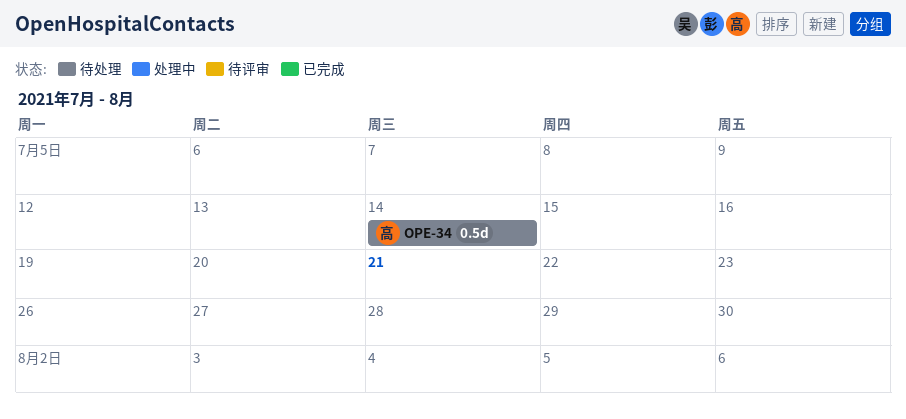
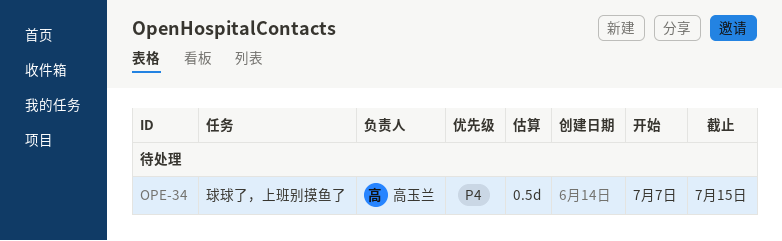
OPE-34, start: Jul 14 -> Jul 7
OPE-34, due: Jul 14 -> Jul 15

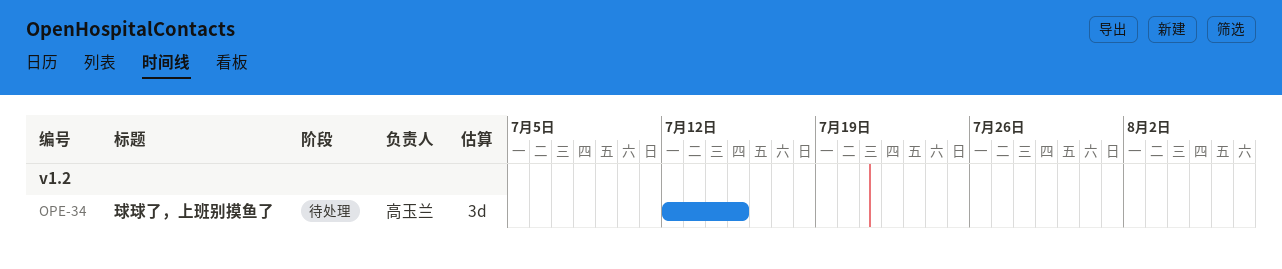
OPE-34, estimate: 0.5d -> 3d
OPE-34, start: Jul 7 -> Jul 12

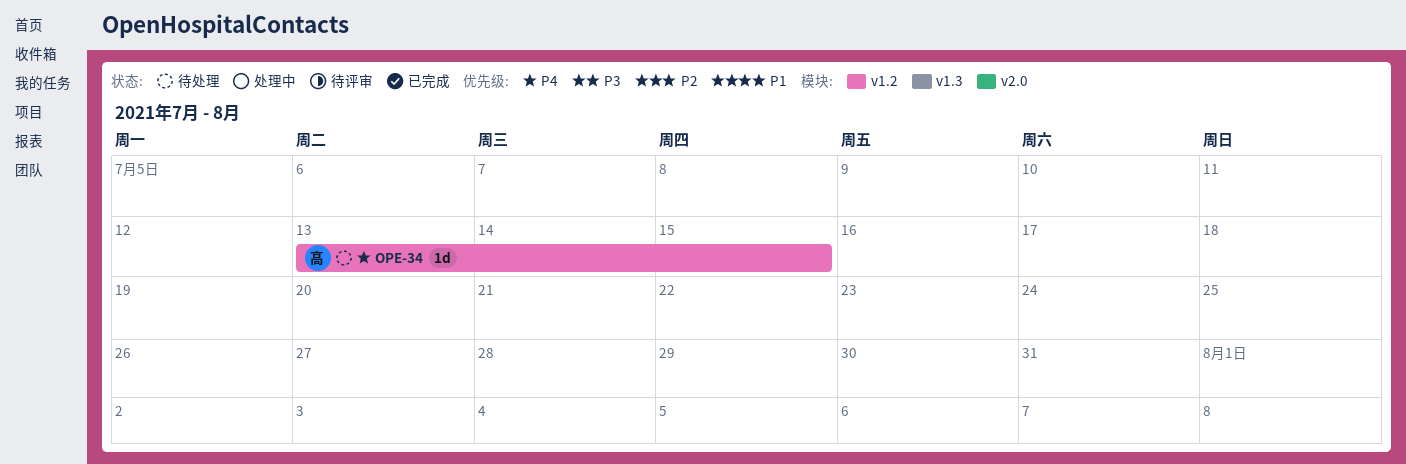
OPE-34, estimate: 3d -> 1d
OPE-34, start: Jul 12 -> Jul 13

